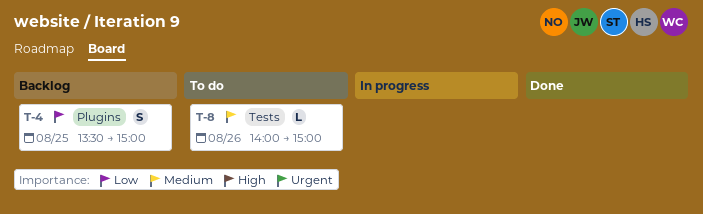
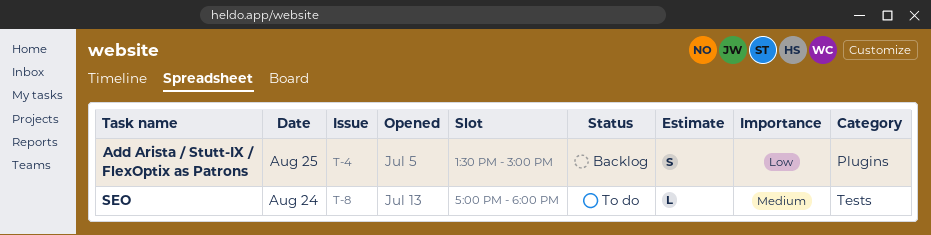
T-8, day: Aug 26 -> Aug 24
T-8, begins: 14:00 -> 17:00
T-8, ends: 15:00 -> 18:00

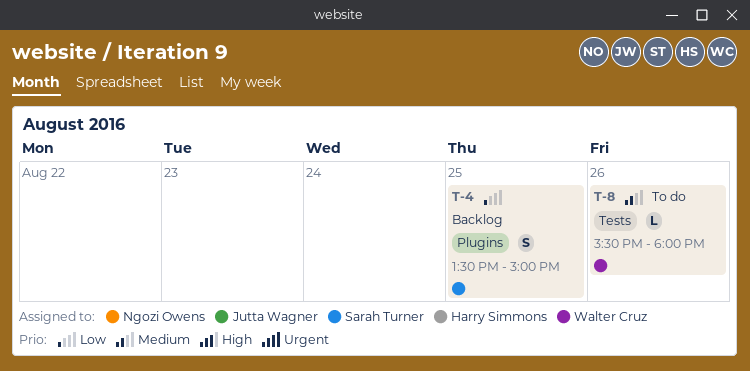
T-8, day: Aug 24 -> Aug 26
T-8, begins: 17:00 -> 15:30

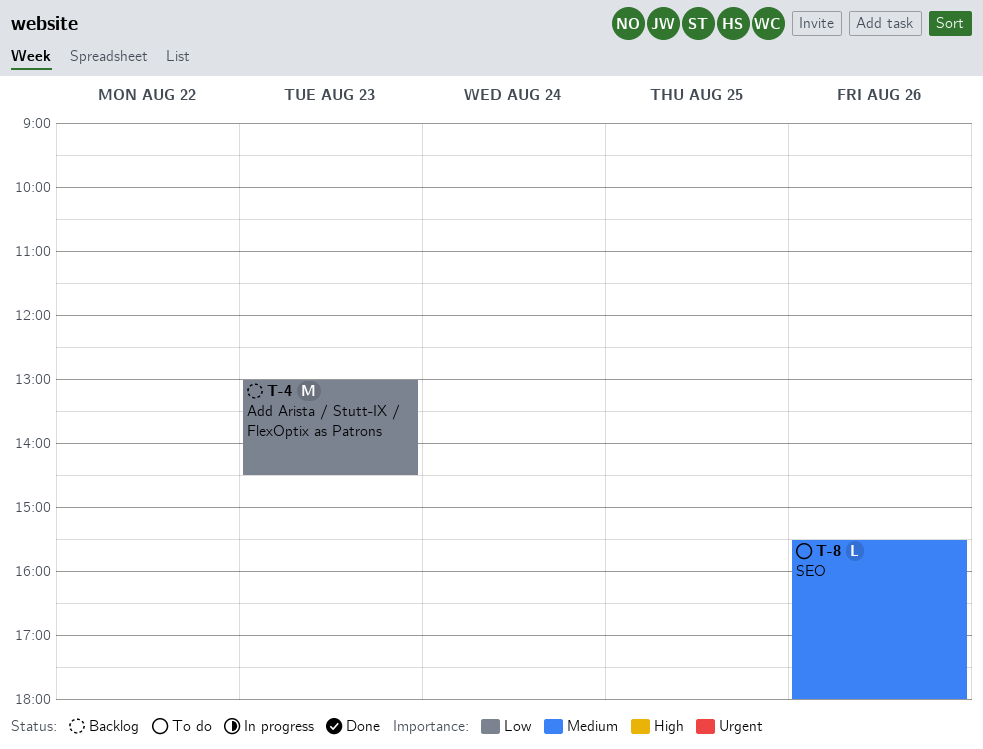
T-4, estimate: S -> M
T-4, day: Aug 25 -> Aug 23
T-4, begins: 13:30 -> 13:00
T-4, ends: 15:00 -> 14:30

